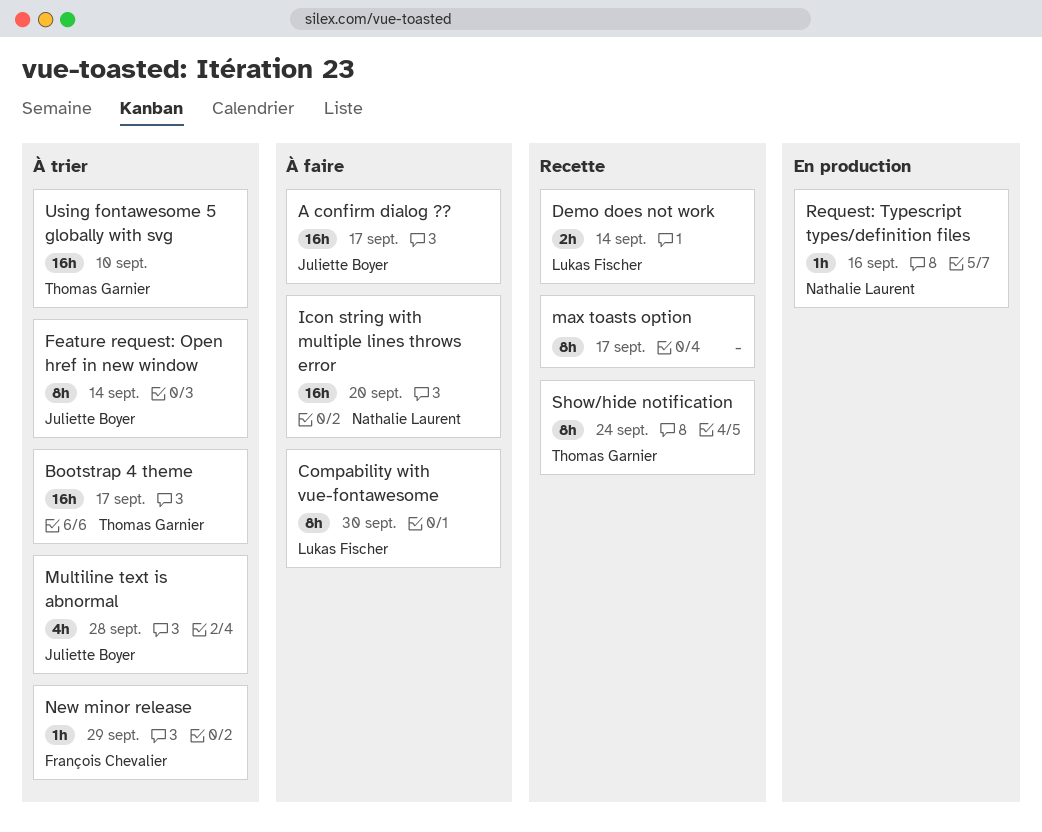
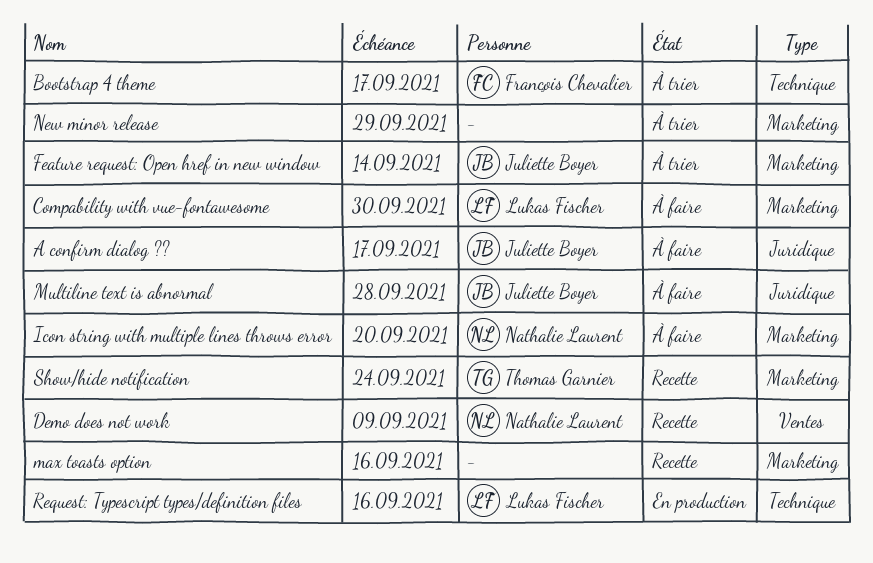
Bootstrap 4 theme, owner: Thomas Garnier -> François Chevalier
Demo does not work, owner: Lukas Fischer -> Nathalie Laurent
Demo does not work, due: Sep 14 -> Sep 9
max toasts option, due: Sep 17 -> Sep 16
Multiline text is abnormal, status: À trier -> À faire
New minor release, owner: François Chevalier -> none
Request: Typescript types/definition files, owner: Nathalie Laurent -> Lukas Fischer
Using fontawesome 5 globally with svg: present -> none

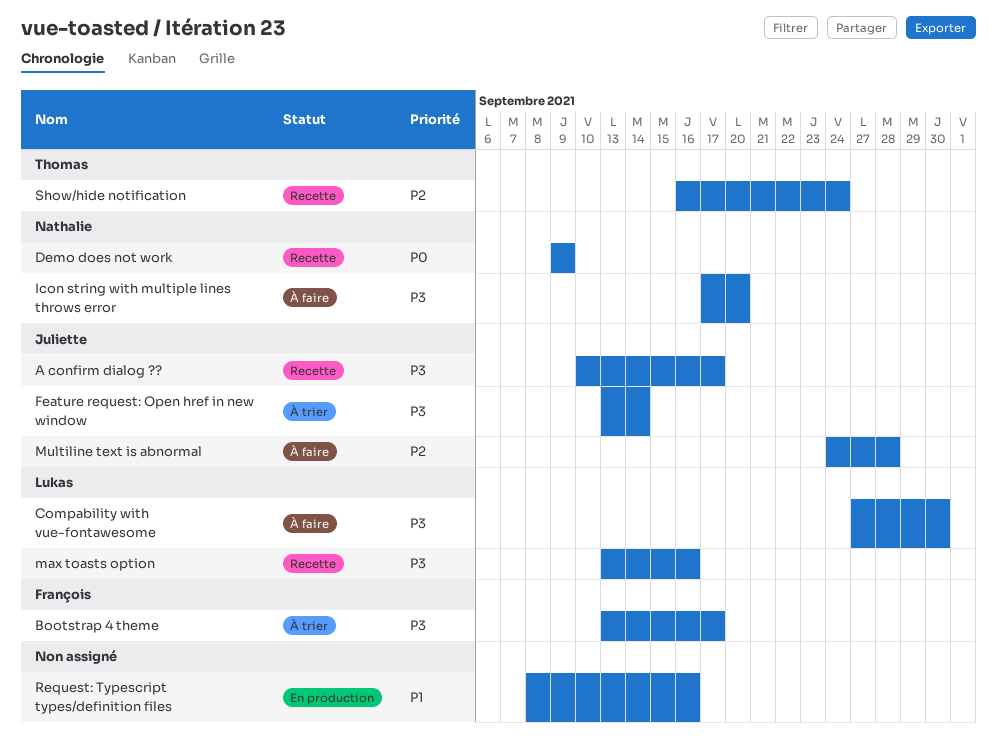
A confirm dialog ??, status: À faire -> Recette
max toasts option, owner: none -> Lukas Fischer
New minor release: present -> none
Request: Typescript types/definition files, owner: Lukas Fischer -> none

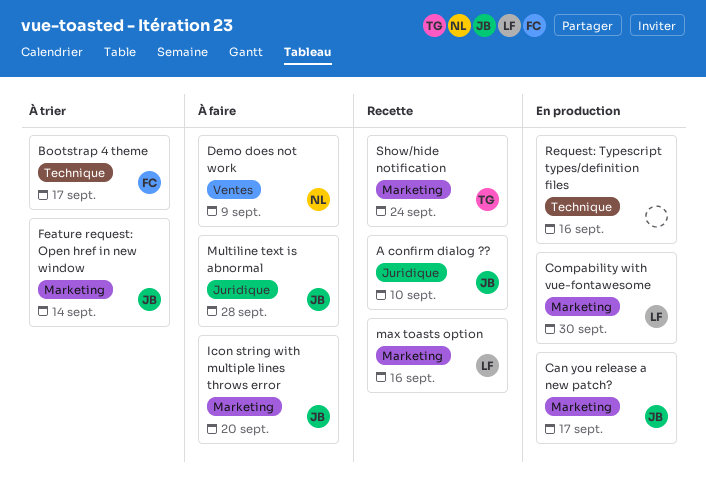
A confirm dialog ??, due: Sep 17 -> Sep 10
Can you release a new patch?: none -> present
Compability with vue-fontawesome, status: À faire -> En production
Demo does not work, status: Recette -> À faire
Icon string with multiple lines throws error, owner: Nathalie -> Juliette

